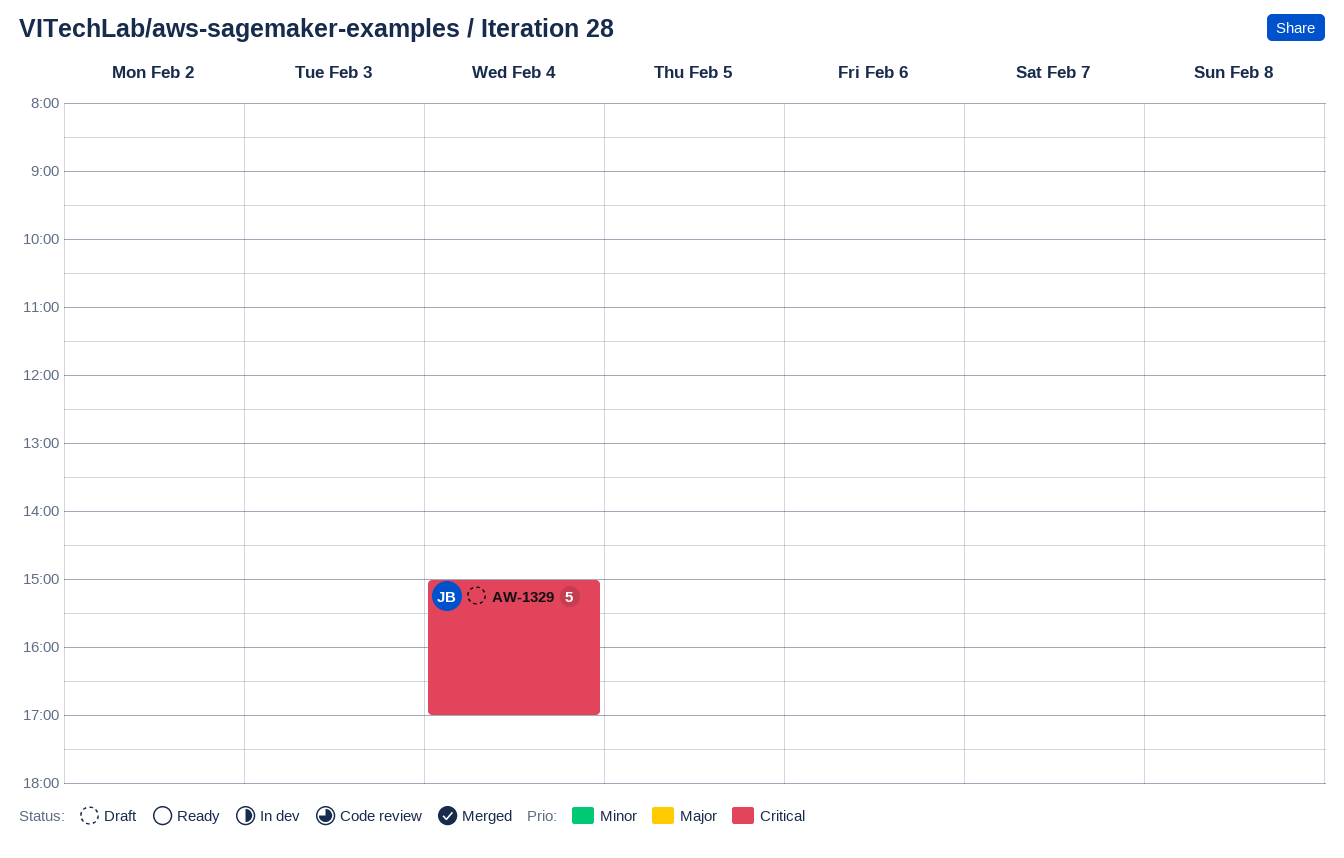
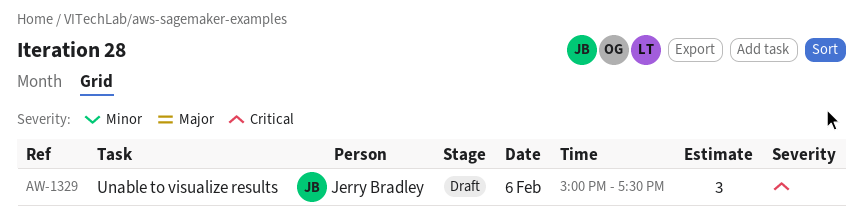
AW-1329, estimate: 5 -> 3
AW-1329, day: Feb 4 -> Feb 6
AW-1329, ends: 17:00 -> 17:30

